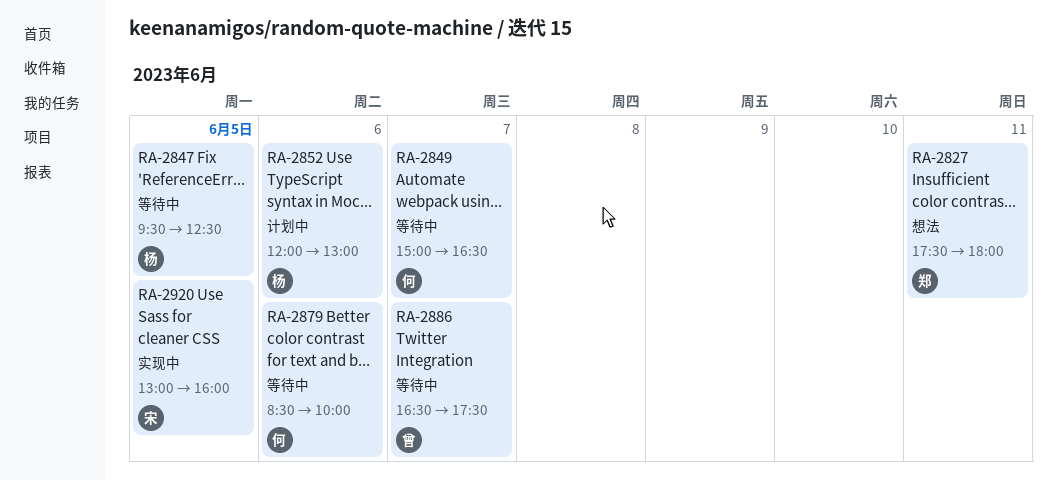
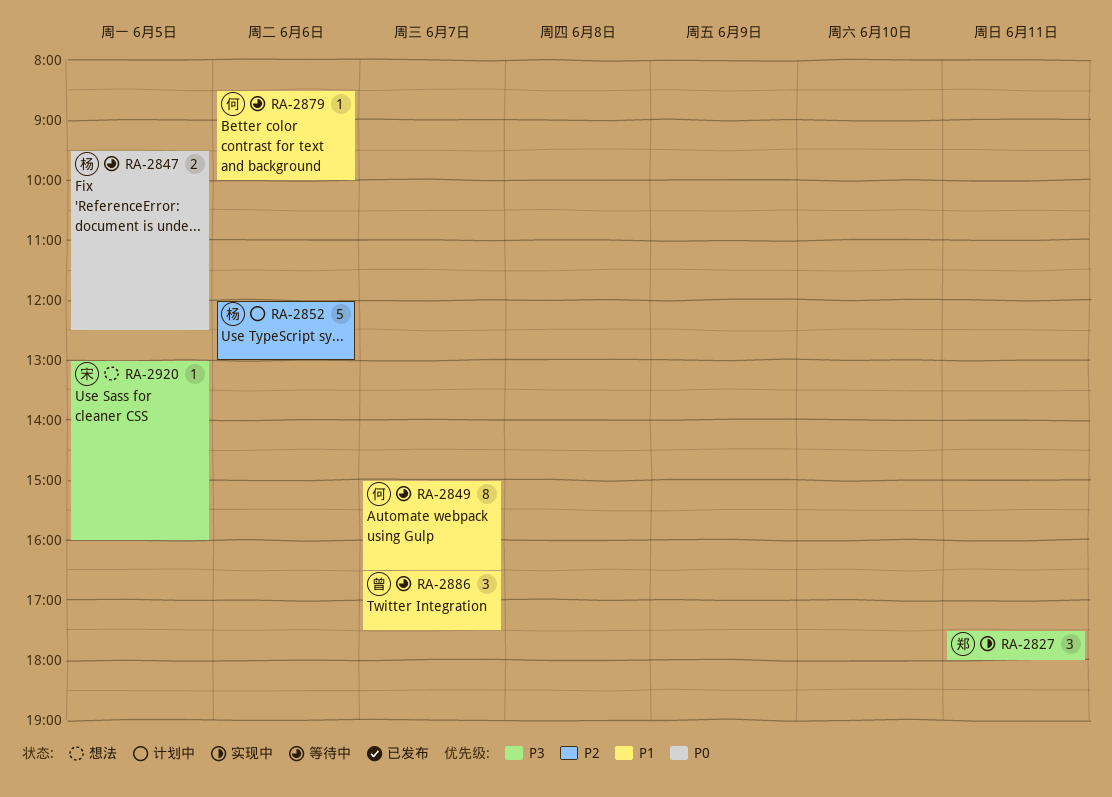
RA-2827, status: 想法 -> 实现中
RA-2920, status: 实现中 -> 想法

